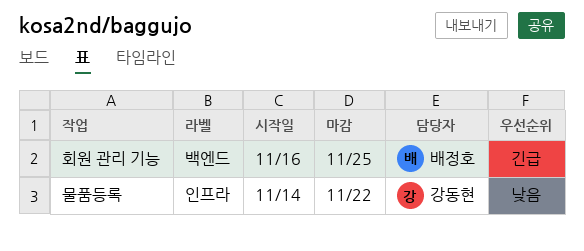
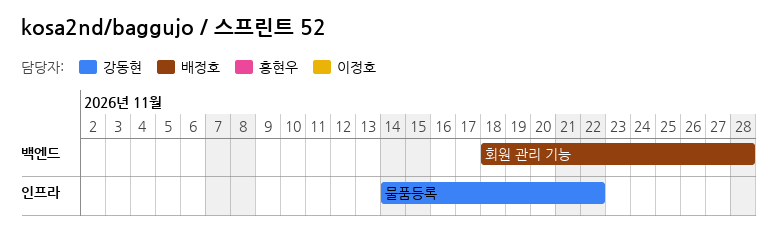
회원 관리 기능, start: Nov 16 -> Nov 18
회원 관리 기능, due: Nov 25 -> Nov 28

